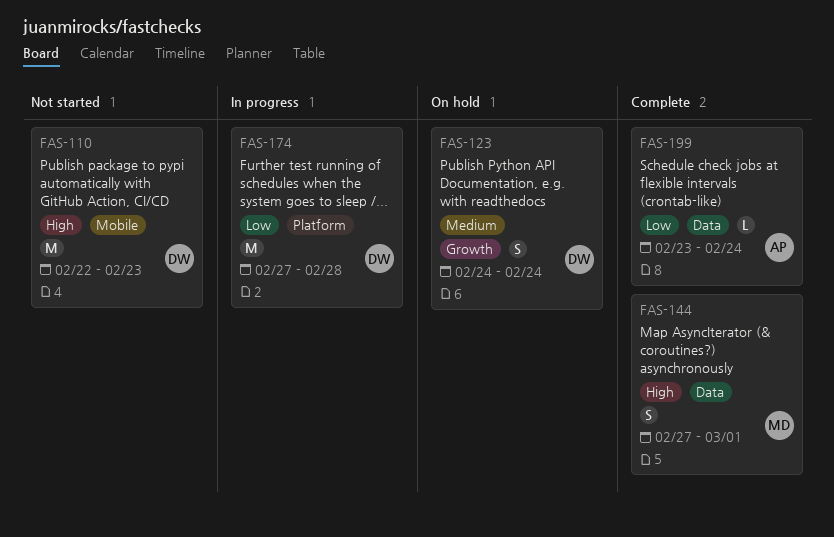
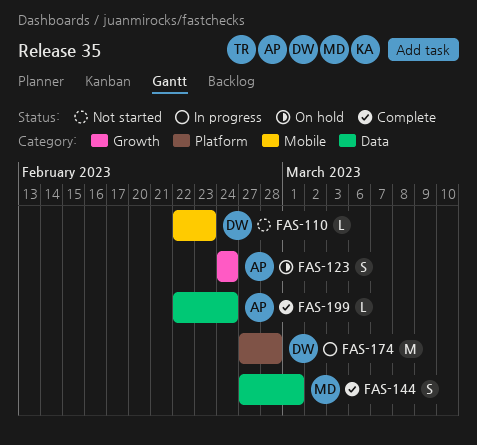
FAS-110, estimate: M -> L
FAS-123, owner: DW -> AP
FAS-199, start: Feb 23 -> Feb 22

